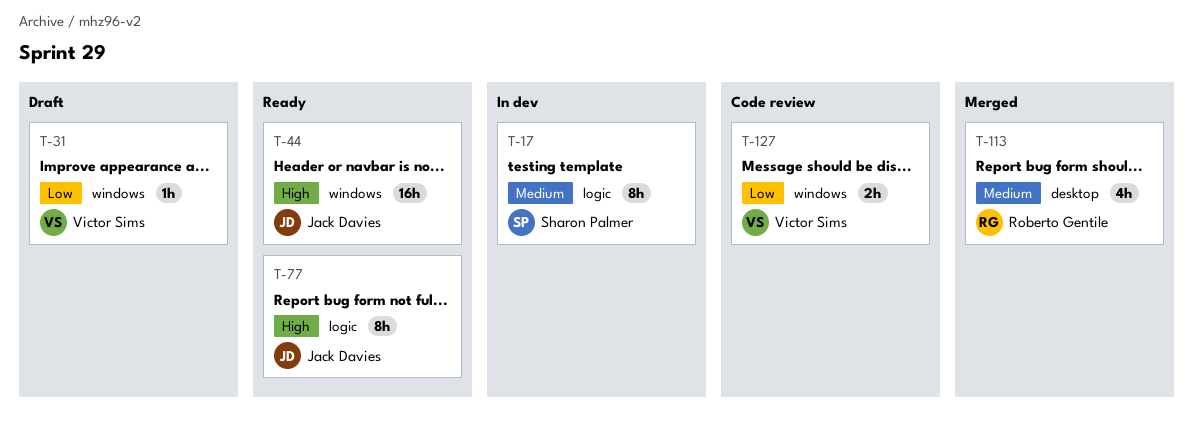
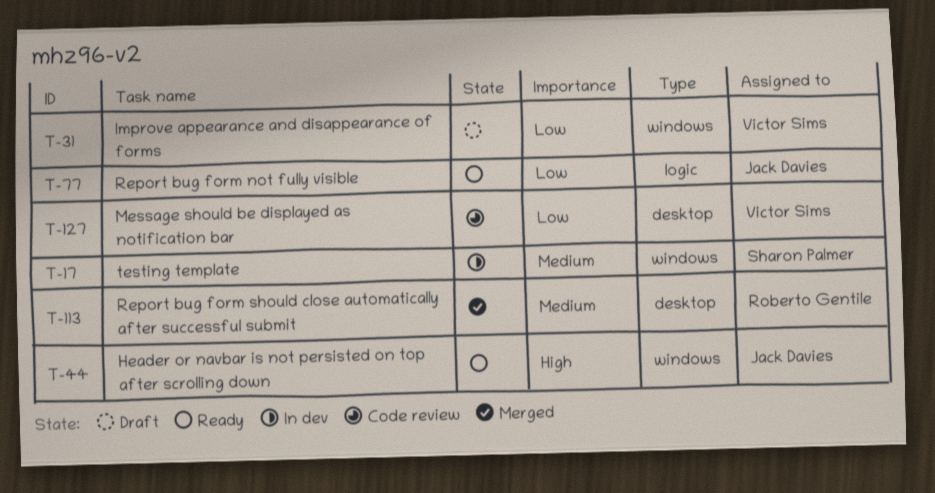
T-17, label: logic -> windows
T-77, priority: High -> Low
T-127, label: windows -> desktop

